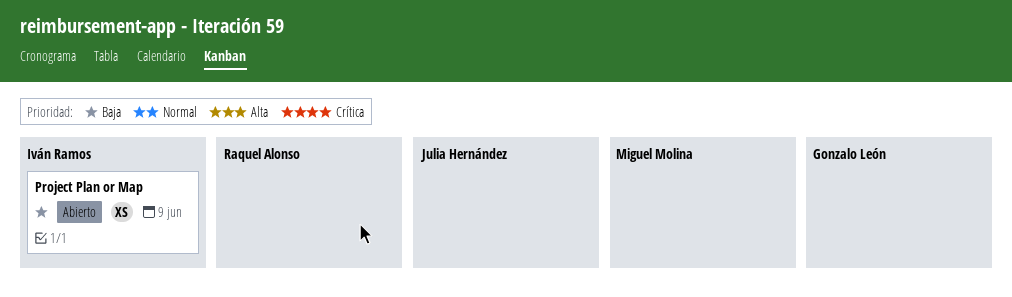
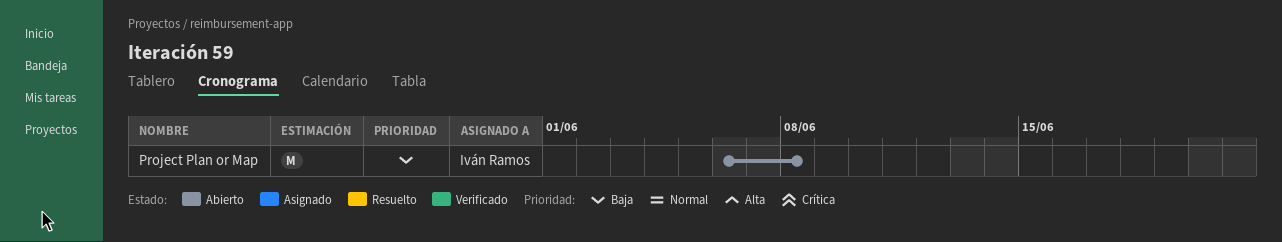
Project Plan or Map, estimate: XS -> M
Project Plan or Map, due: Jun 9 -> Jun 8

